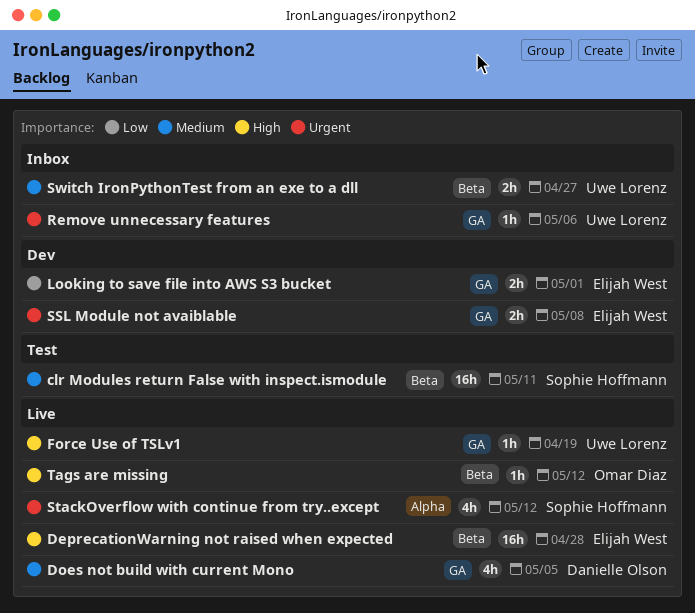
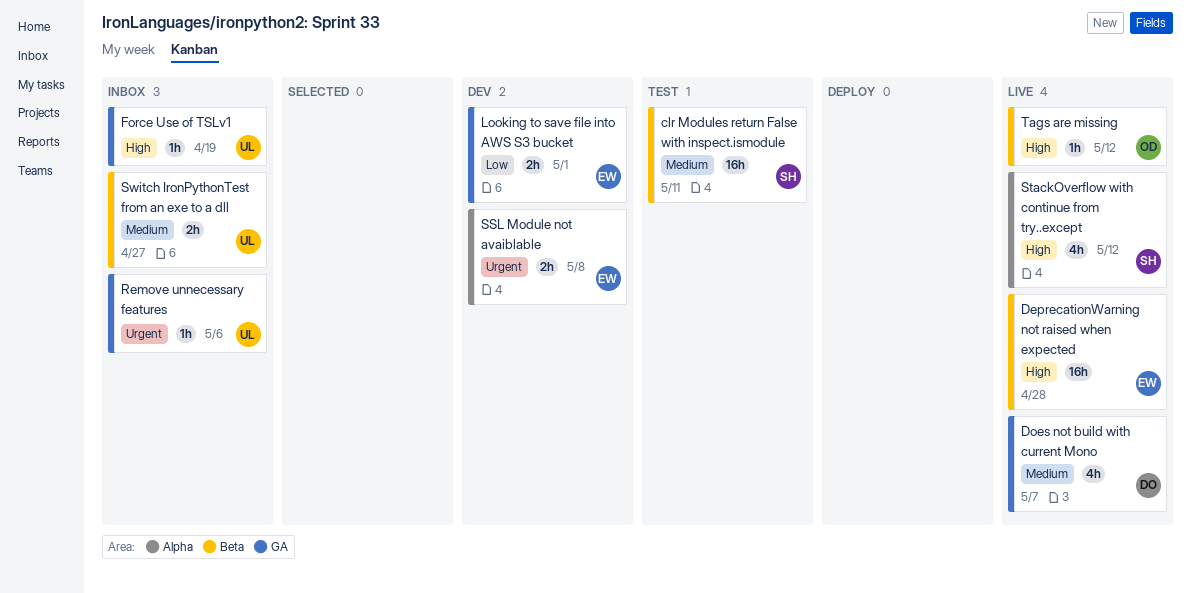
Does not build with current Mono, due: May 5 -> May 7
Force Use of TSLv1, status: Live -> Inbox
SSL Module not avaiblable, label: GA -> Alpha
StackOverflow with continue from try..except, priority: Urgent -> High

